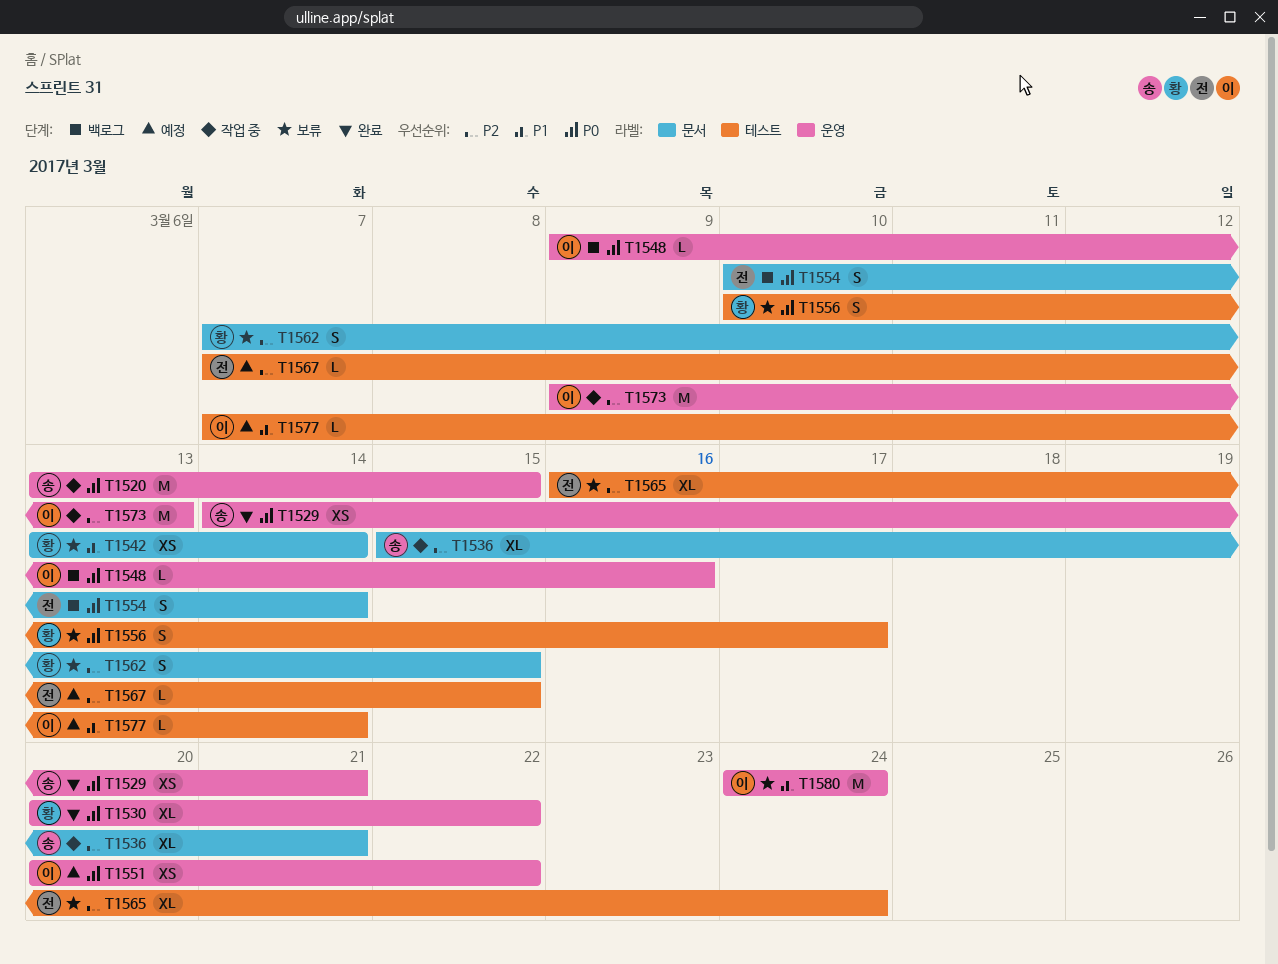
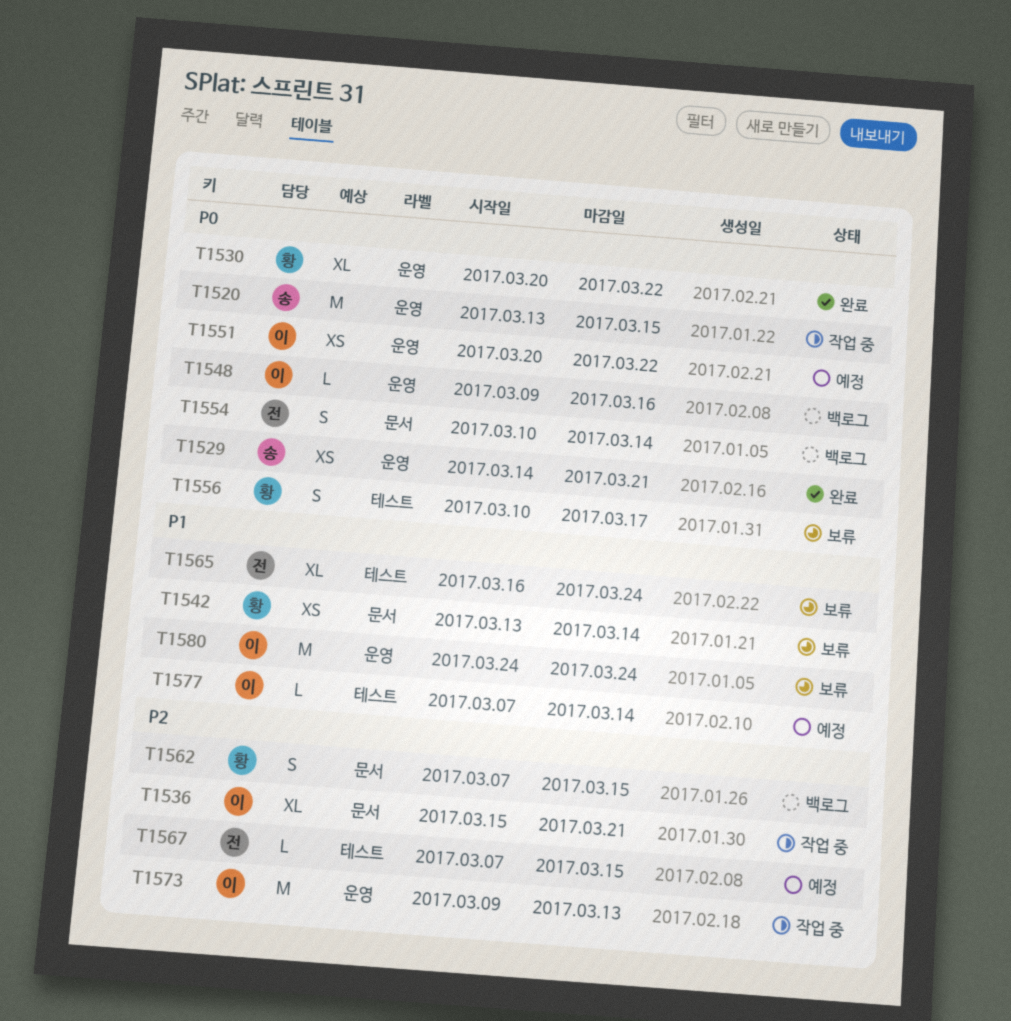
T1536, owner: 송 -> 이
T1562, status: 보류 -> 백로그
T1565, priority: P2 -> P1

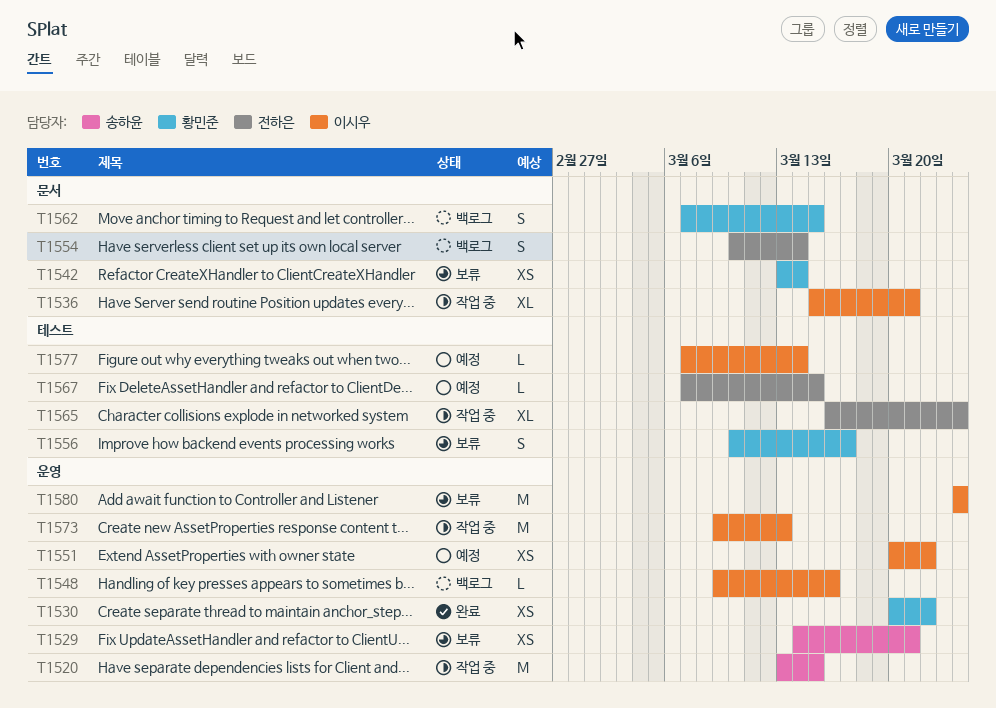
T1529, status: 완료 -> 보류
T1530, estimate: XL -> XS
T1565, status: 보류 -> 작업 중

